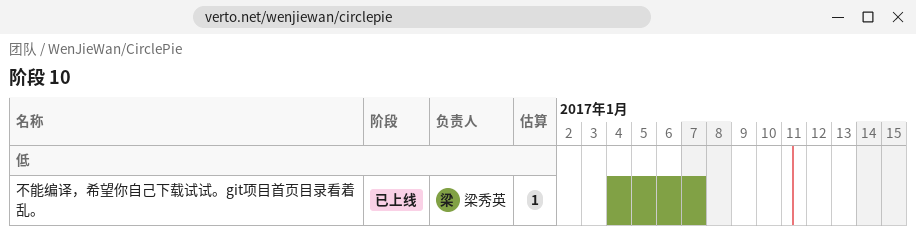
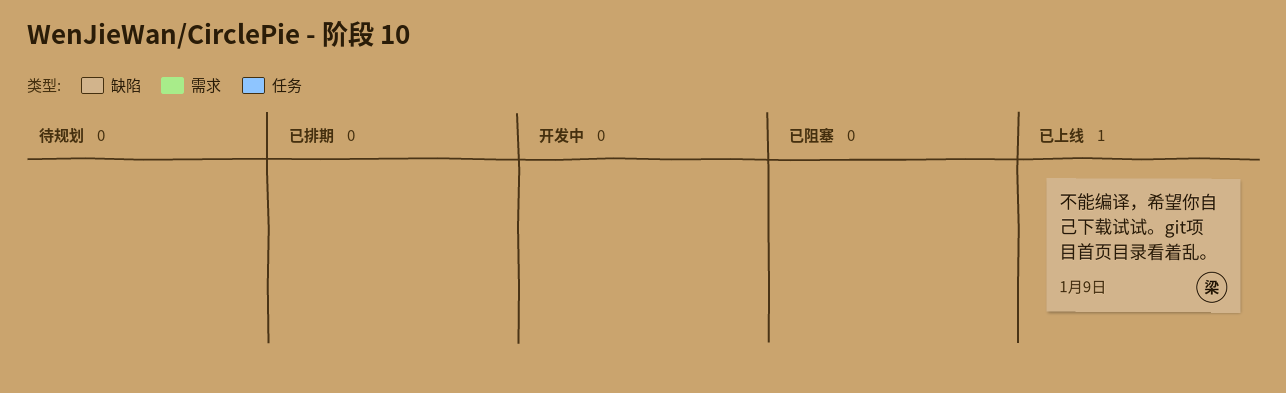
不能编译，希望你自己下载试试。git项目首页目录看着乱。, due: Jan 7 -> Jan 9

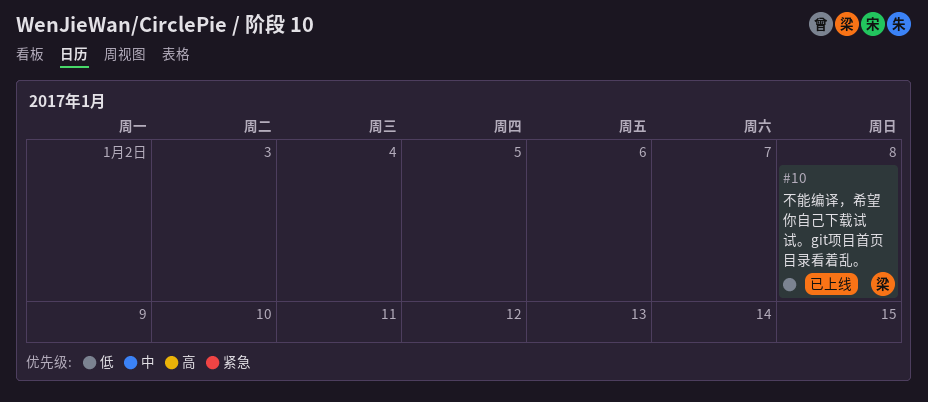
不能编译，希望你自己下载试试。git项目首页目录看着乱。, due: Jan 9 -> Jan 8

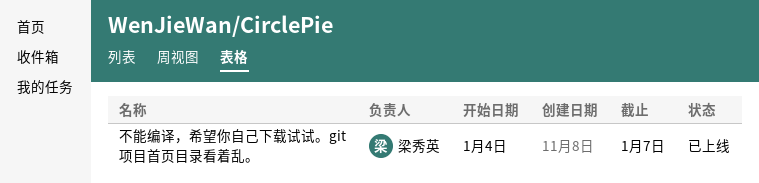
不能编译，希望你自己下载试试。git项目首页目录看着乱。, due: Jan 8 -> Jan 7

